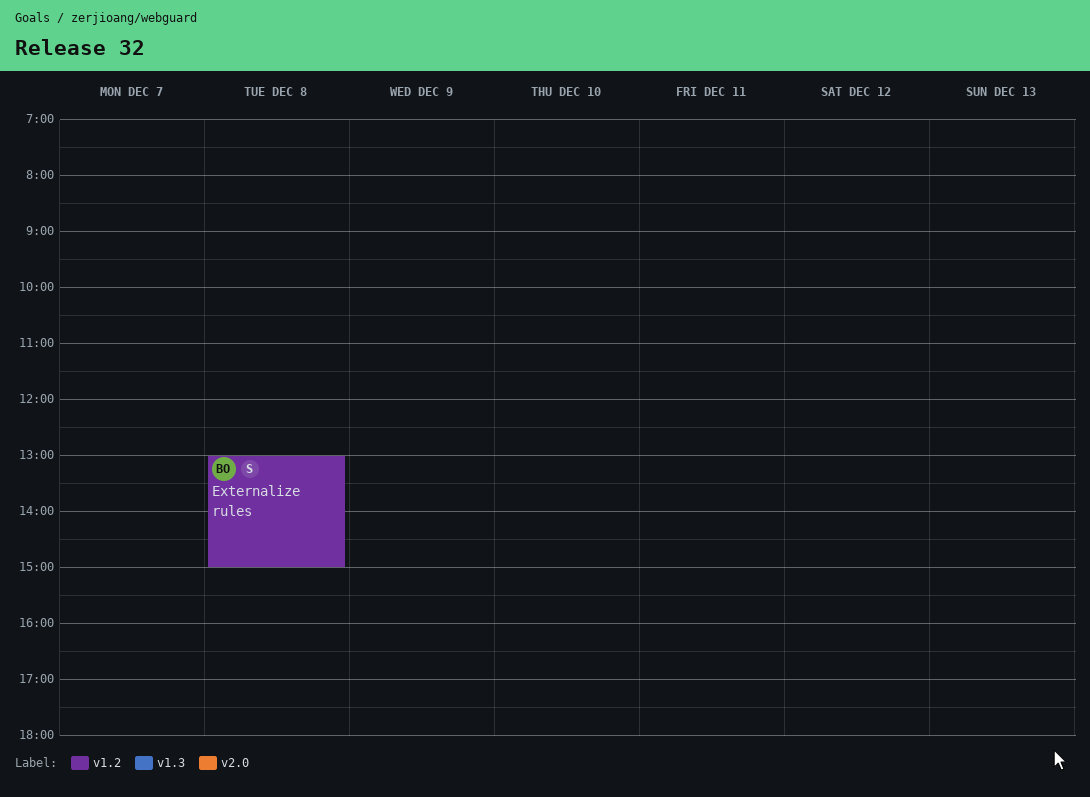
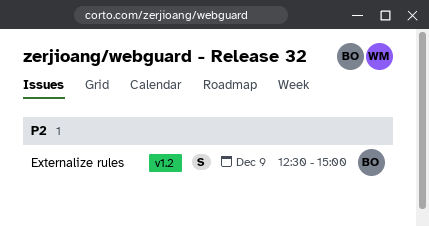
Externalize rules, day: Dec 8 -> Dec 9
Externalize rules, begins: 13:00 -> 12:30

